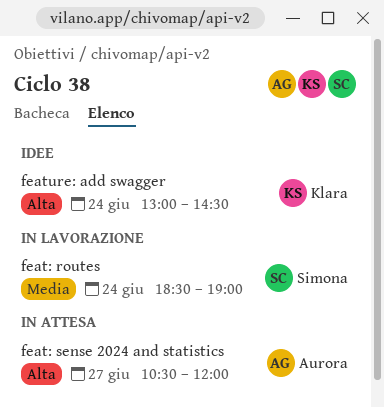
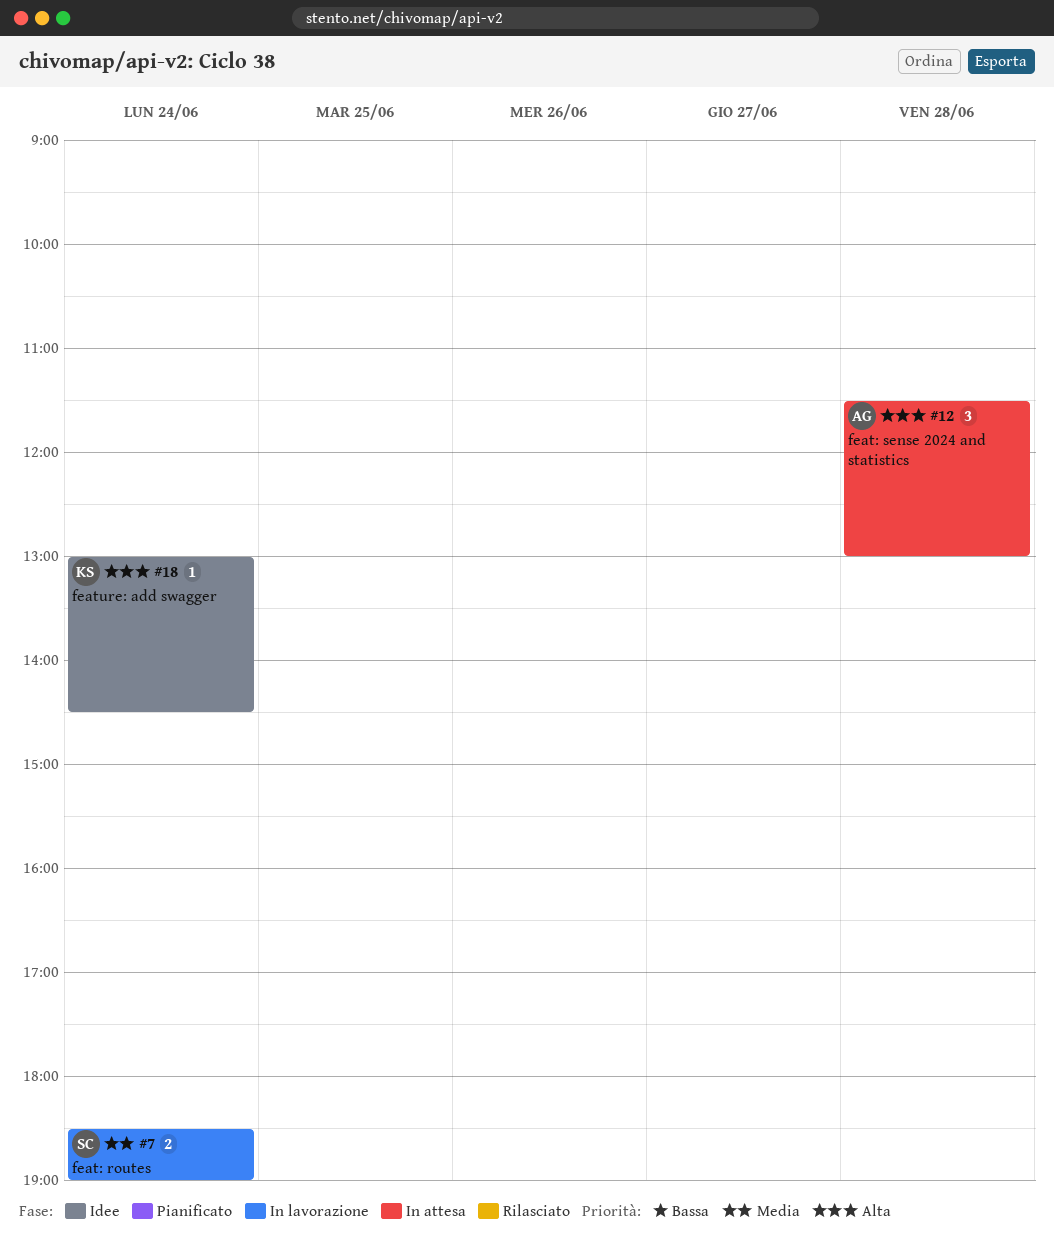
feat: sense 2024 and statistics, day: Jun 27 -> Jun 28
feat: sense 2024 and statistics, begins: 10:30 -> 11:30
feat: sense 2024 and statistics, ends: 12:00 -> 13:00

